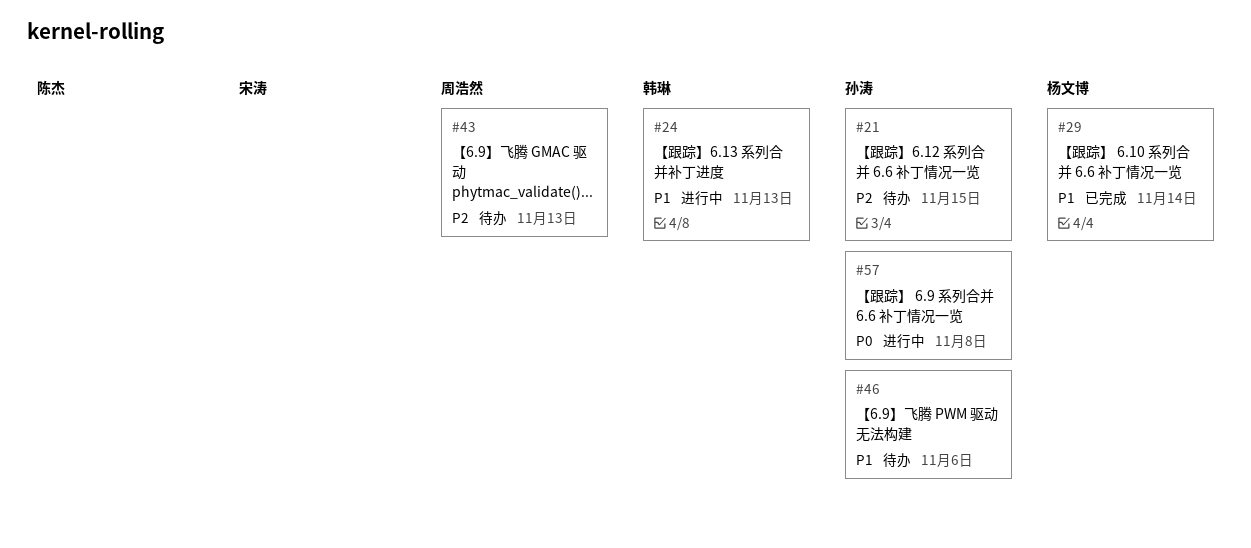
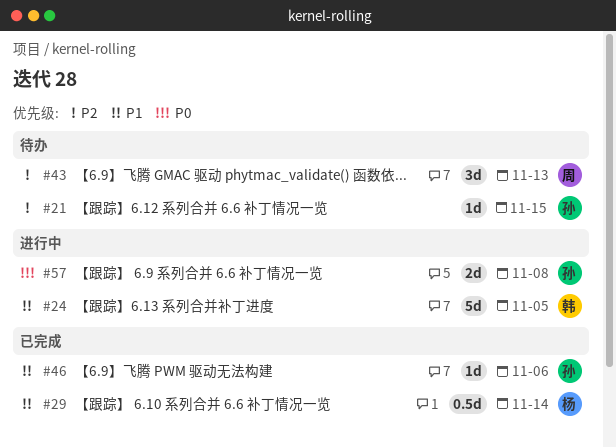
#24, due: Nov 13 -> Nov 5
#46, status: 待办 -> 已完成

